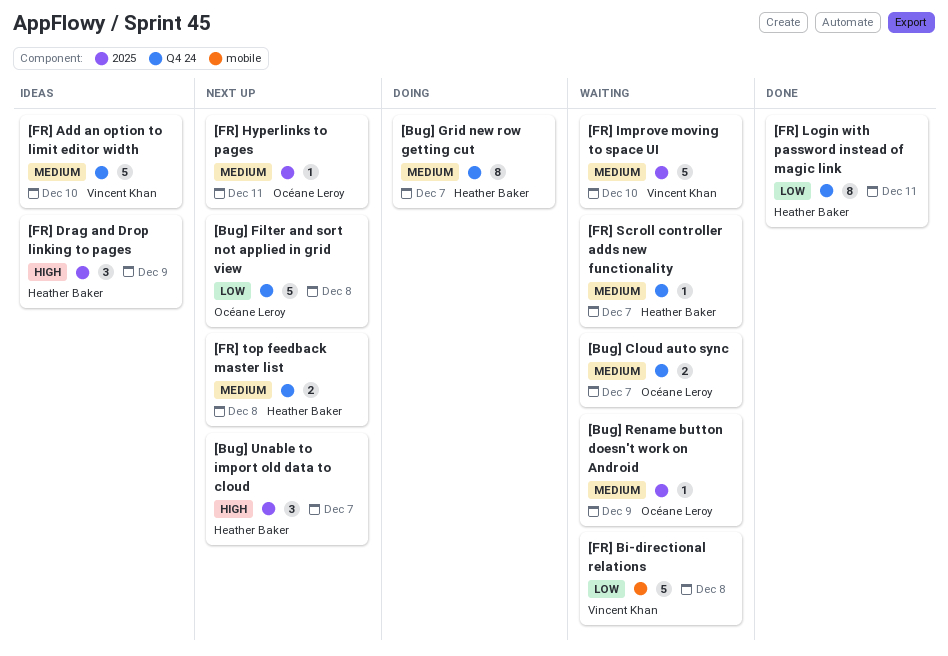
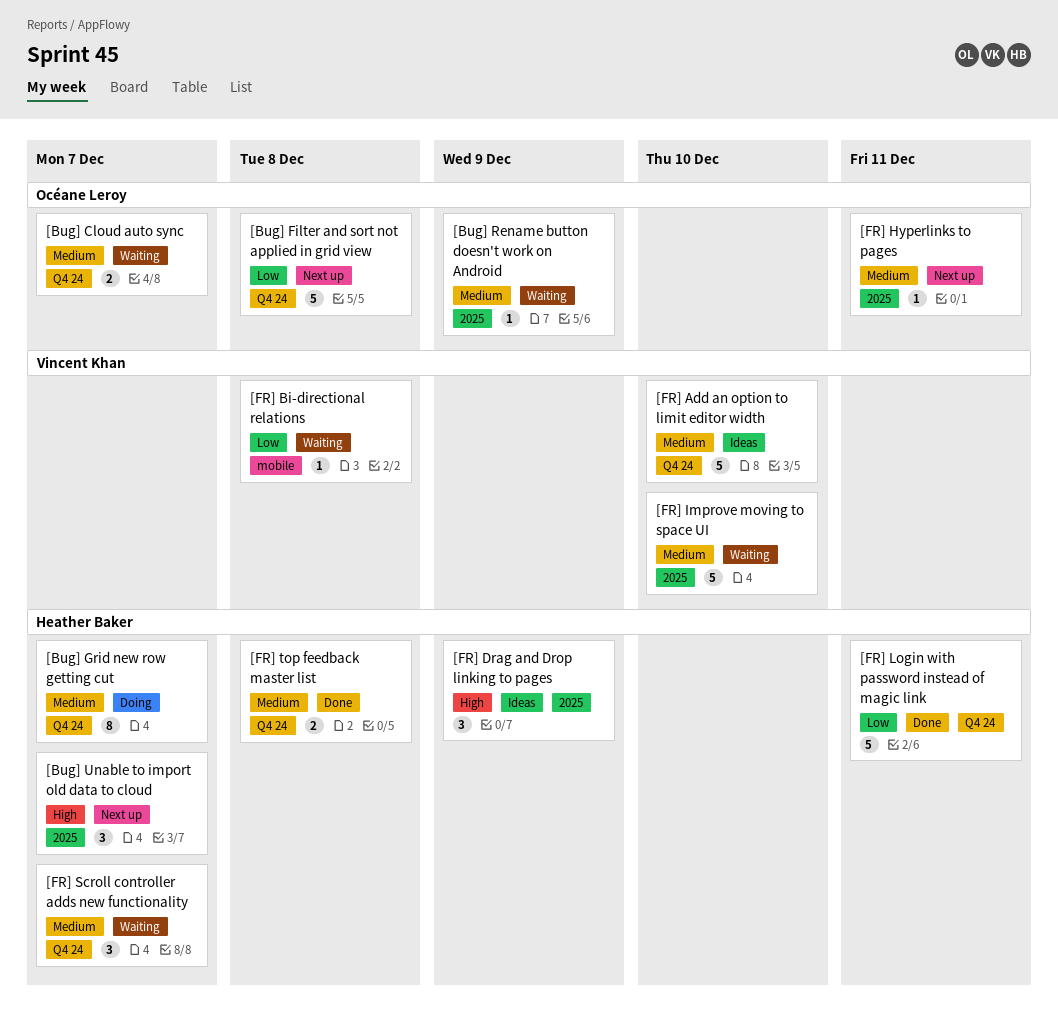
[FR] Bi-directional relations, estimate: 5 -> 1
[FR] Login with password instead of magic link, estimate: 8 -> 5
[FR] Scroll controller adds new functionality, estimate: 1 -> 3
[FR] top feedback master list, status: Next up -> Done

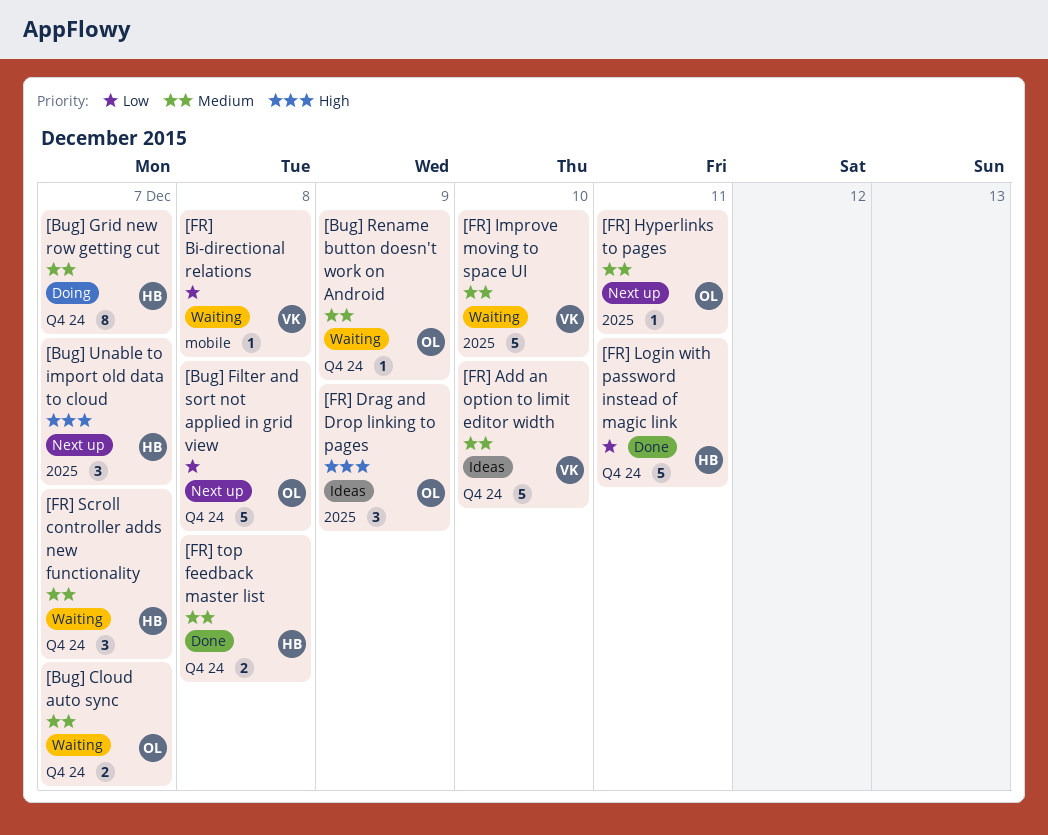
[Bug] Rename button doesn't work on Android, label: 2025 -> Q4 24
[FR] Drag and Drop linking to pages, owner: Heather Baker -> Océane Leroy

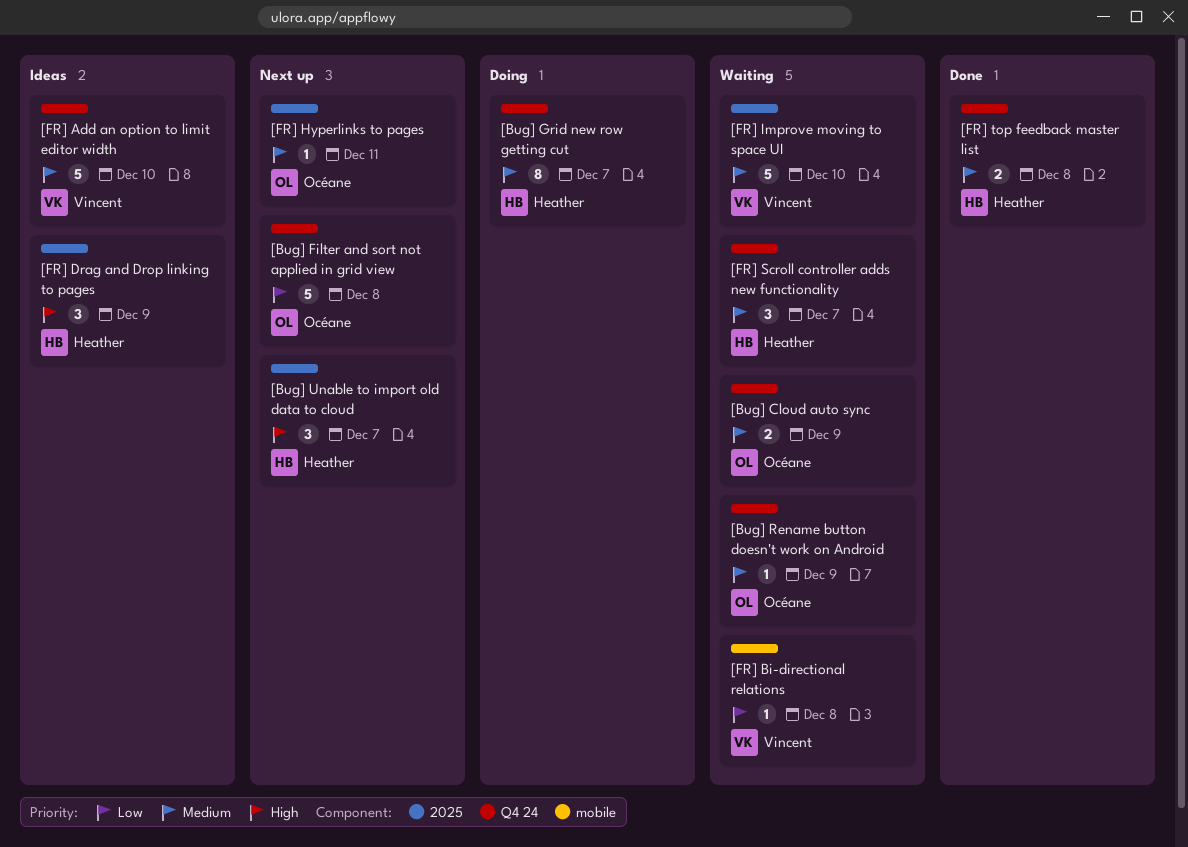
[Bug] Cloud auto sync, due: Dec 7 -> Dec 9
[FR] Drag and Drop linking to pages, owner: Océane -> Heather
[FR] Login with password instead of magic link: present -> none

